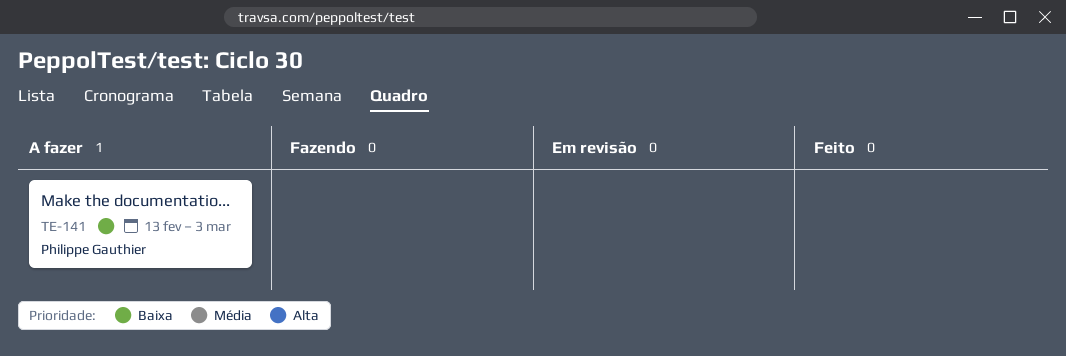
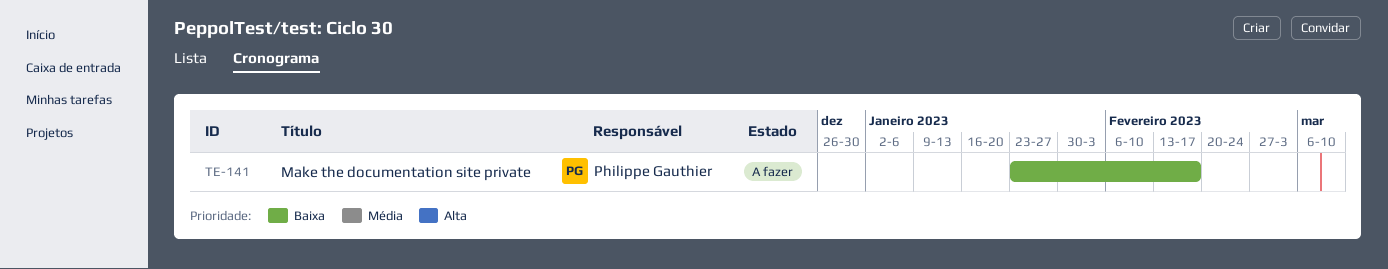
TE-141, start: Feb 13 -> Jan 23
TE-141, due: Mar 3 -> Feb 17

